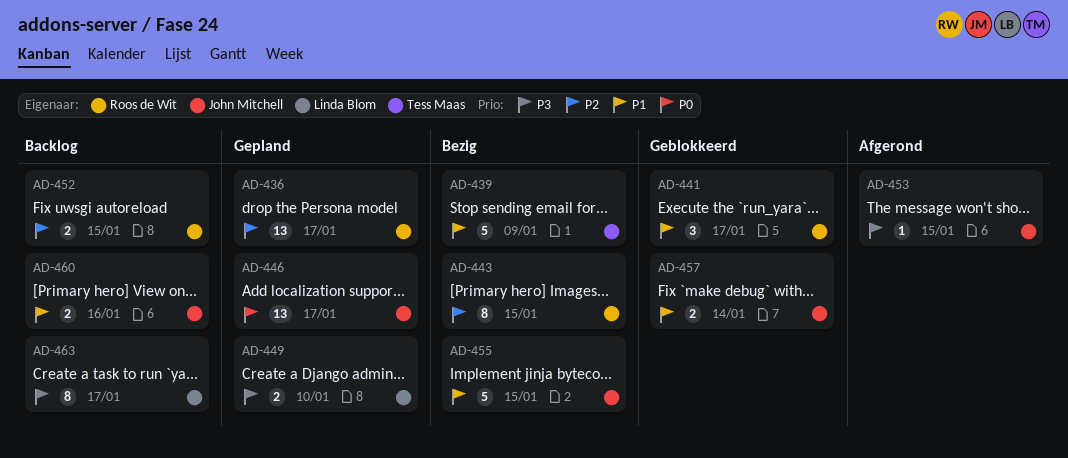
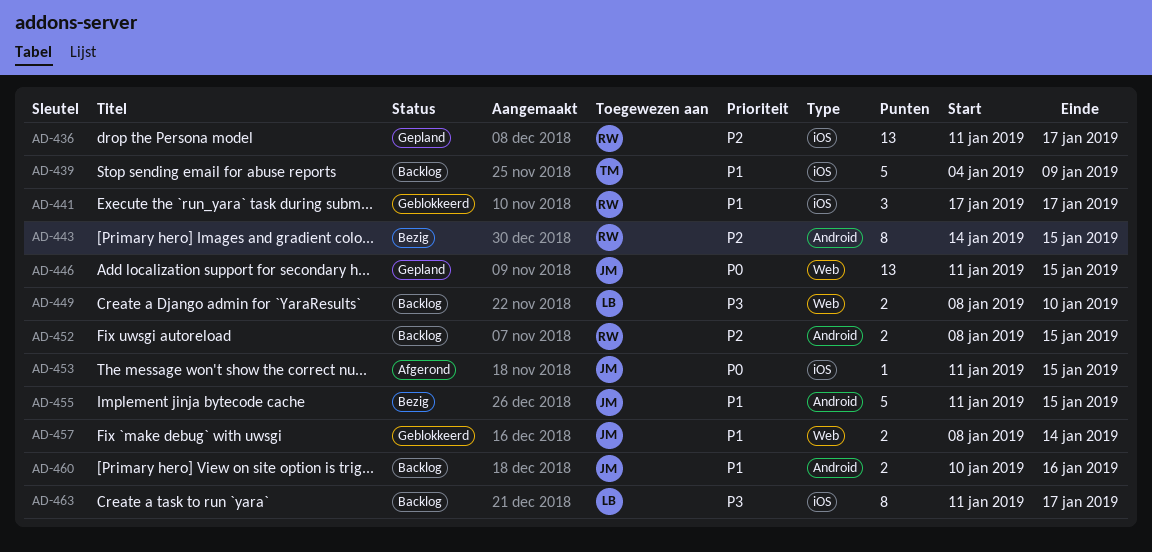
AD-439, status: Bezig -> Backlog
AD-446, due: Jan 17 -> Jan 15
AD-449, status: Gepland -> Backlog
AD-453, priority: P3 -> P0

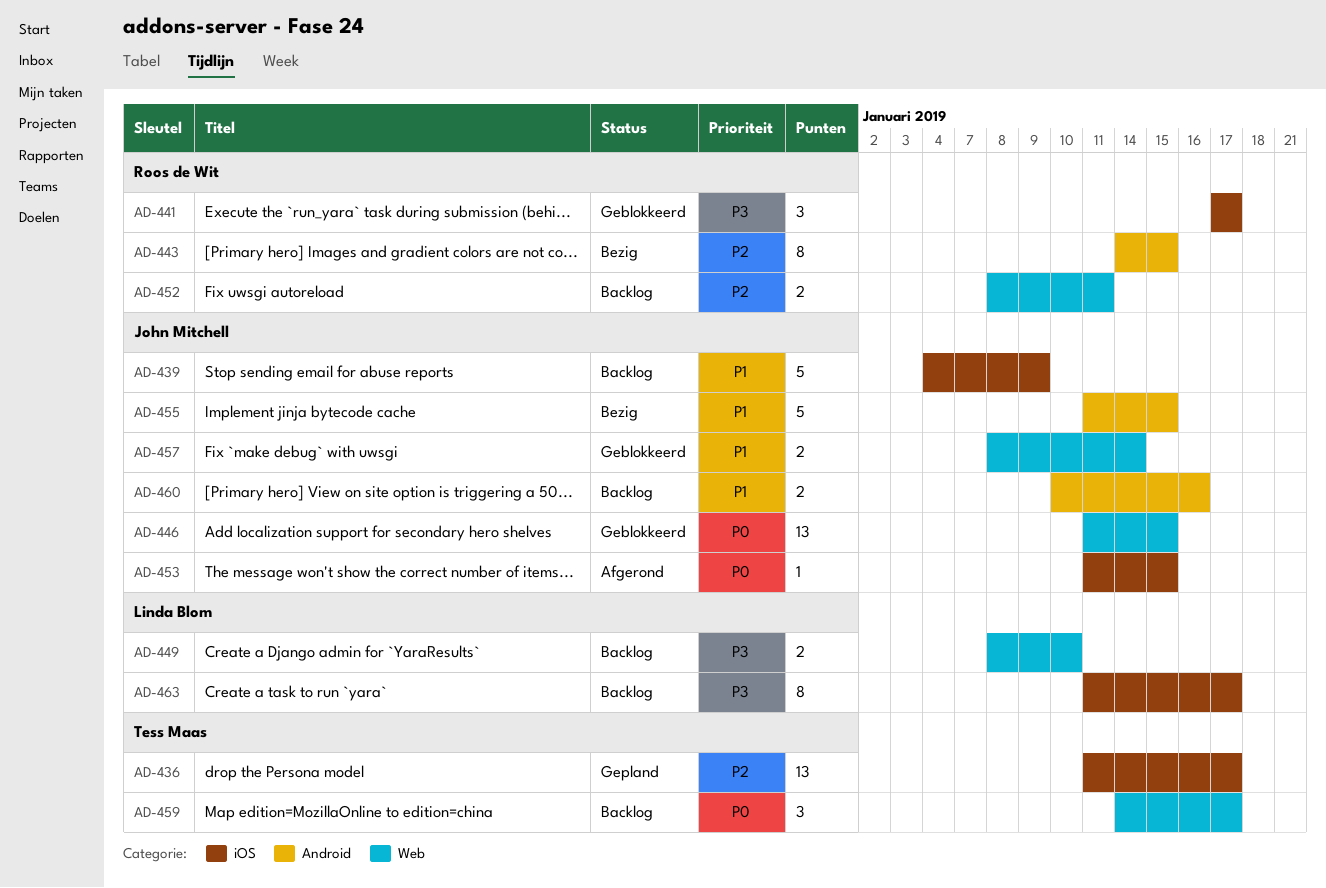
AD-436, owner: Roos de Wit -> Tess Maas
AD-439, owner: Tess Maas -> John Mitchell
AD-441, priority: P1 -> P3
AD-446, status: Gepland -> Geblokkeerd
AD-452, label: Android -> Web
AD-452, due: Jan 15 -> Jan 11
AD-459: none -> present

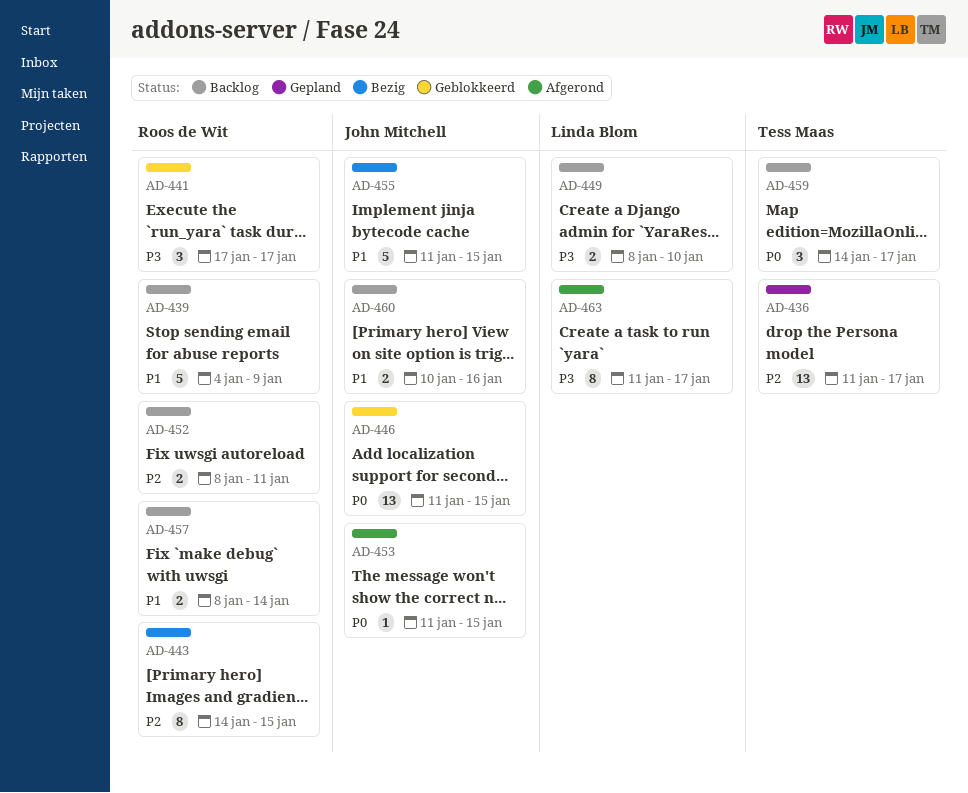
AD-439, owner: John Mitchell -> Roos de Wit
AD-457, status: Geblokkeerd -> Backlog
AD-457, owner: John Mitchell -> Roos de Wit
AD-463, status: Backlog -> Afgerond

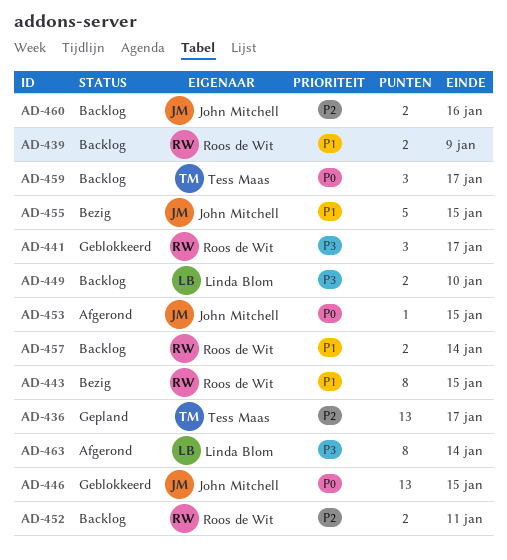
AD-439, estimate: 5 -> 2
AD-443, priority: P2 -> P1
AD-460, priority: P1 -> P2
AD-463, due: Jan 17 -> Jan 14

